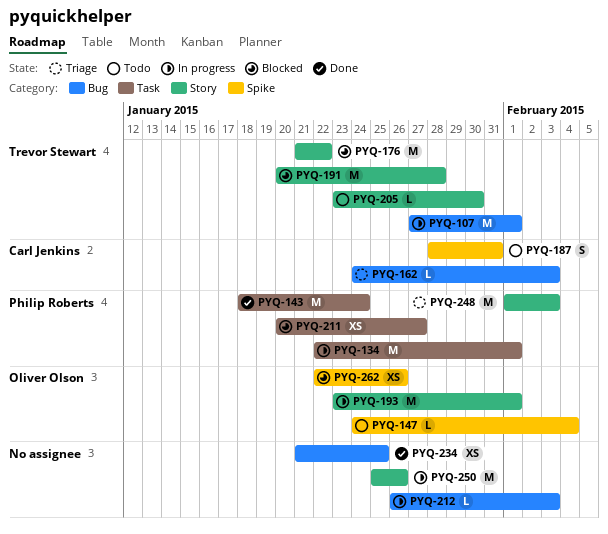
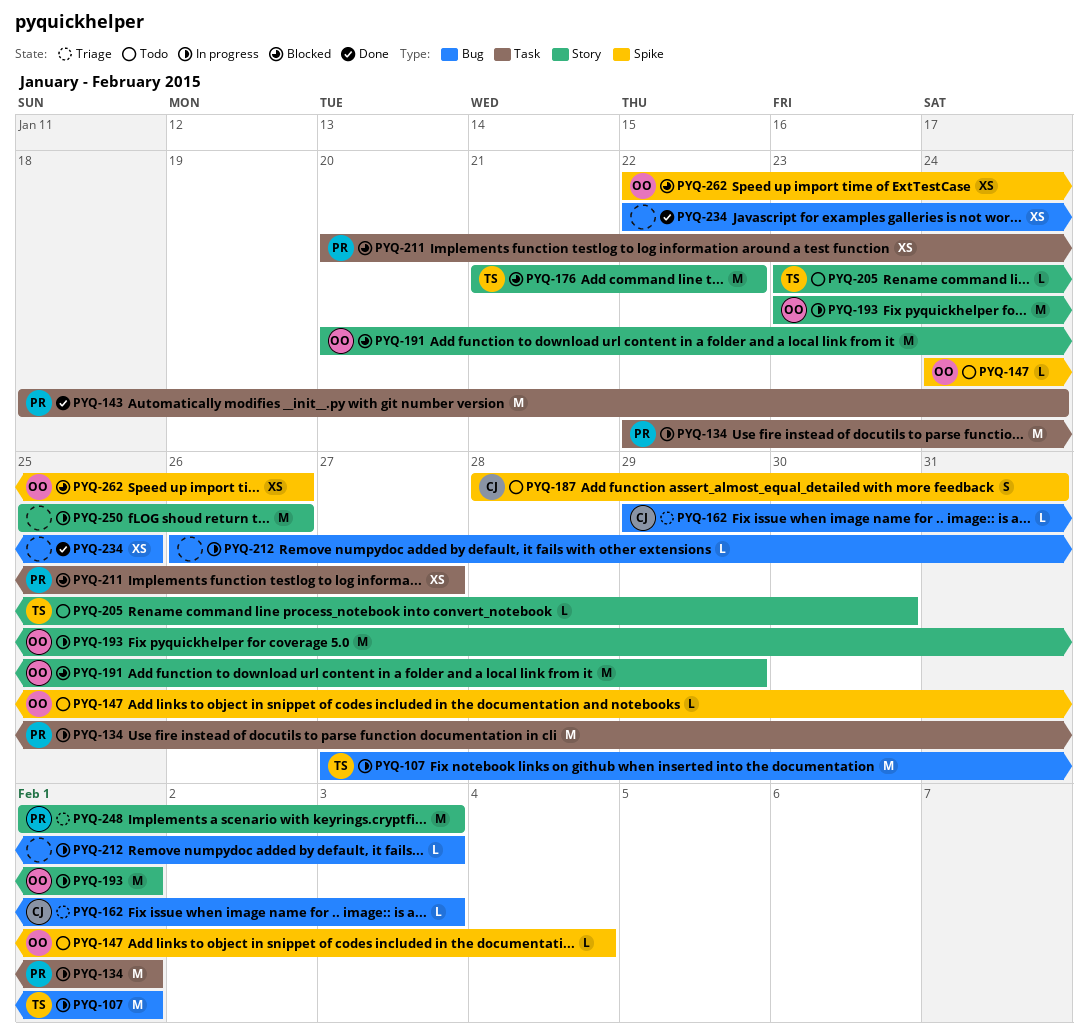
PYQ-162, start: Jan 24 -> Jan 29
PYQ-191, owner: Trevor Stewart -> Oliver Olson
PYQ-191, due: Jan 28 -> Jan 29
PYQ-234, start: Jan 21 -> Jan 22

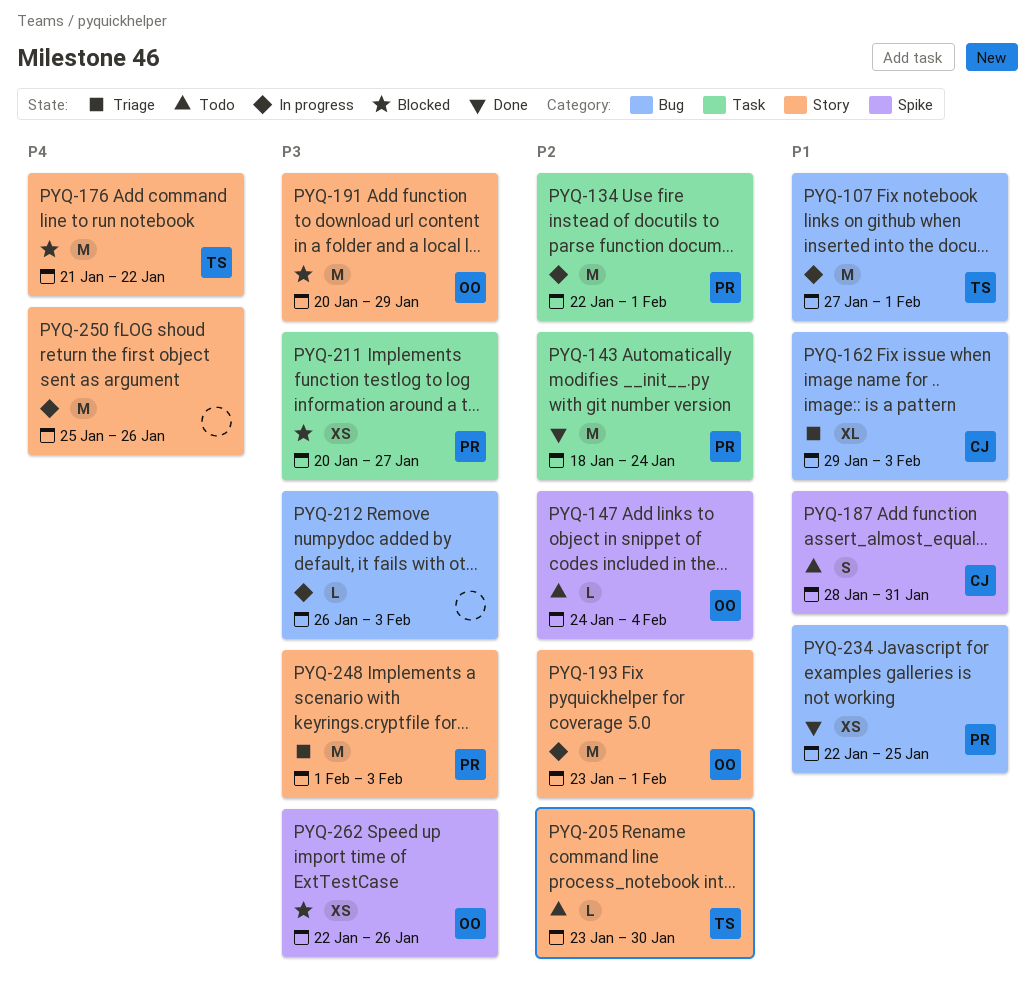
PYQ-162, estimate: L -> XL
PYQ-234, owner: none -> PR

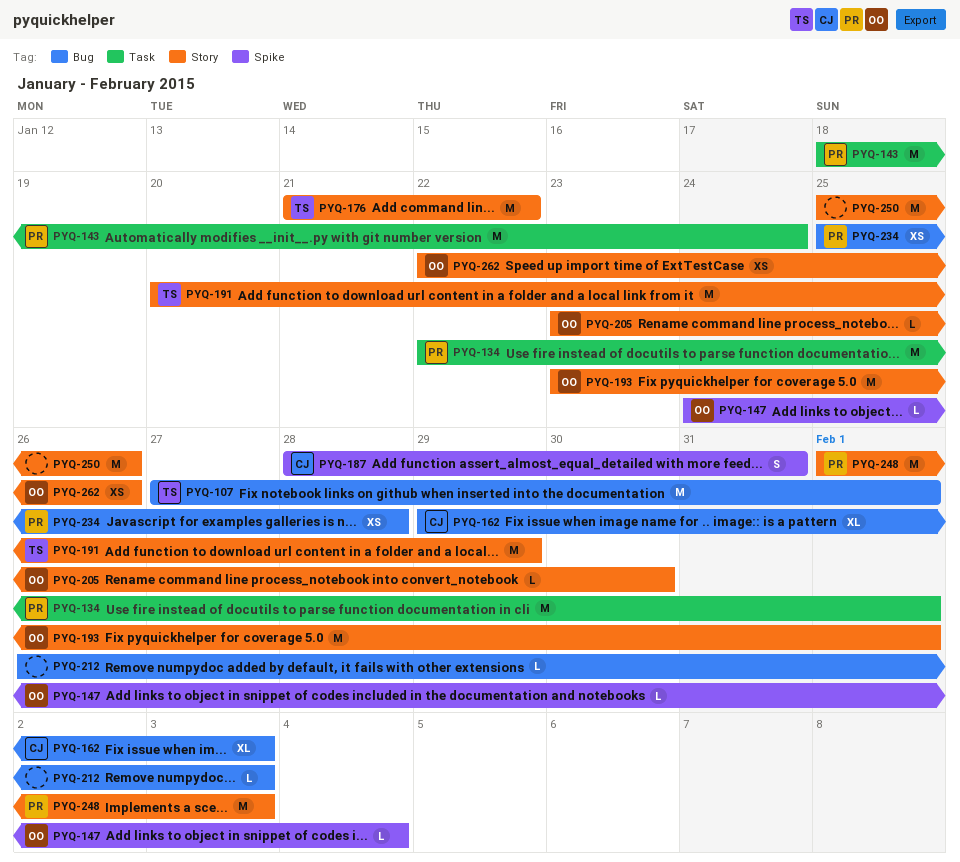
PYQ-191, owner: OO -> TS
PYQ-205, owner: TS -> OO
PYQ-211: present -> none
PYQ-234, start: Jan 22 -> Jan 25
PYQ-234, due: Jan 25 -> Jan 28
PYQ-262, label: Spike -> Story

